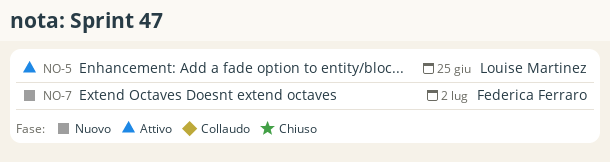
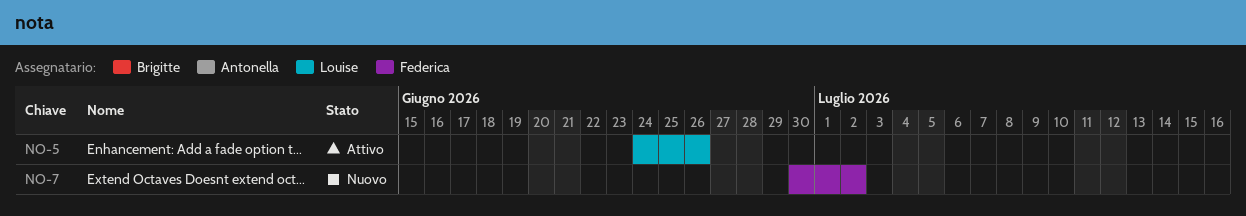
NO-5, due: Jun 25 -> Jun 26

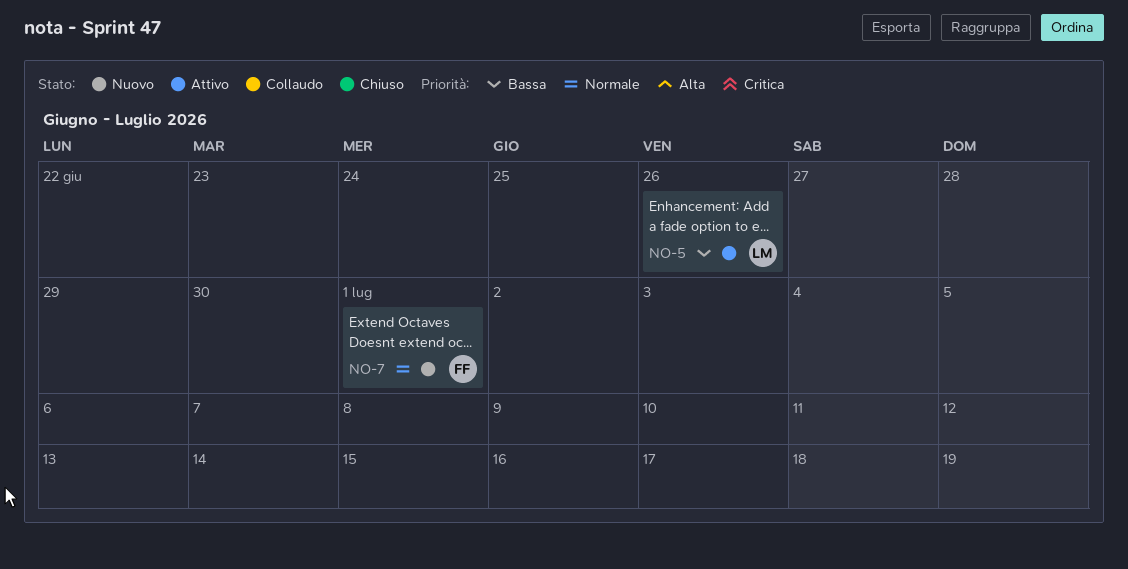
NO-7, due: Jul 2 -> Jul 1

